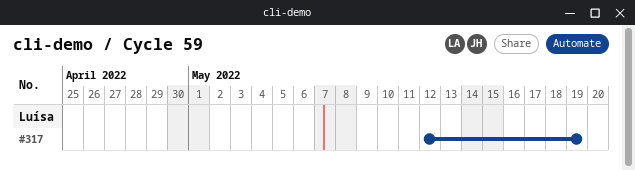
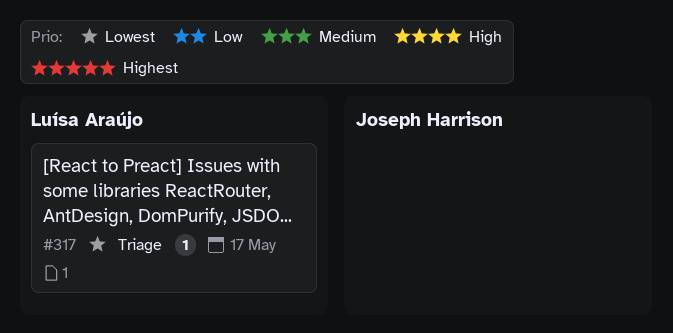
#317, due: May 19 -> May 17

